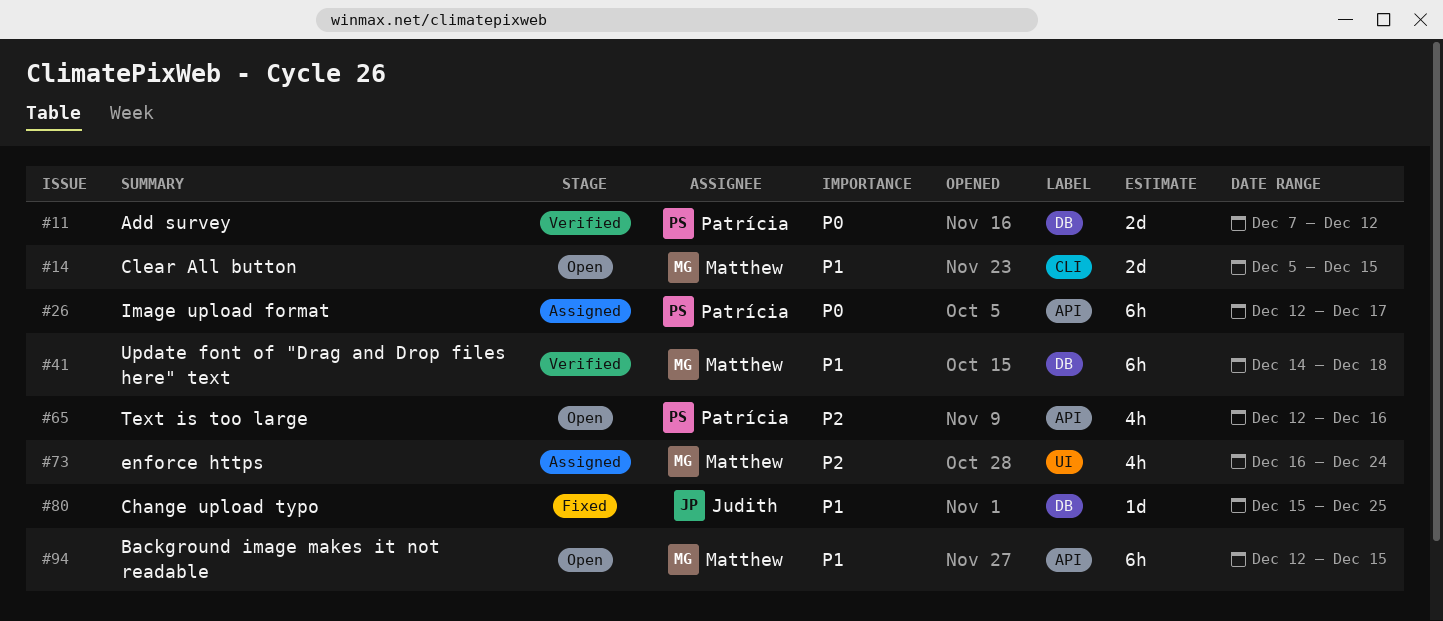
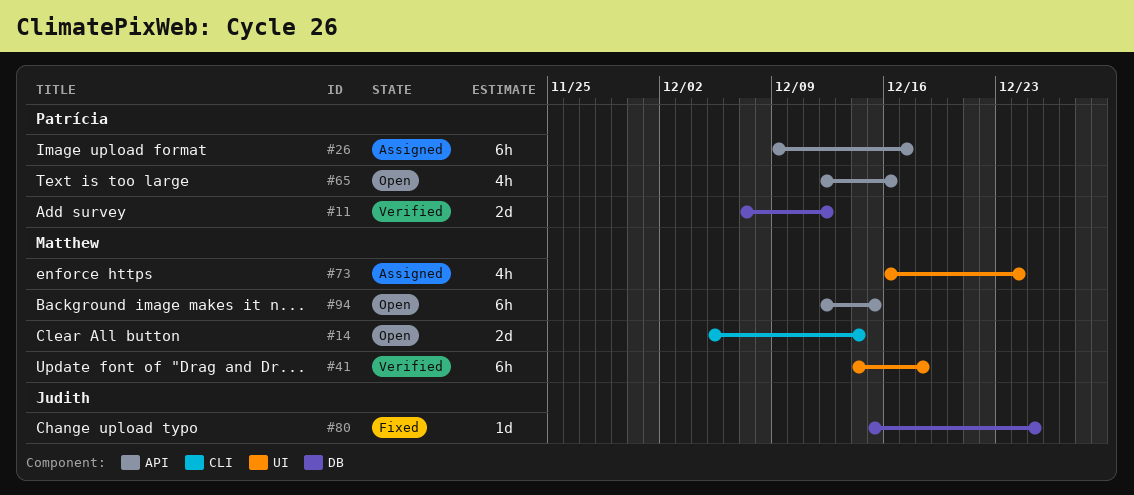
#14, due: Dec 15 -> Dec 14
#26, start: Dec 12 -> Dec 9
#41, label: DB -> UI

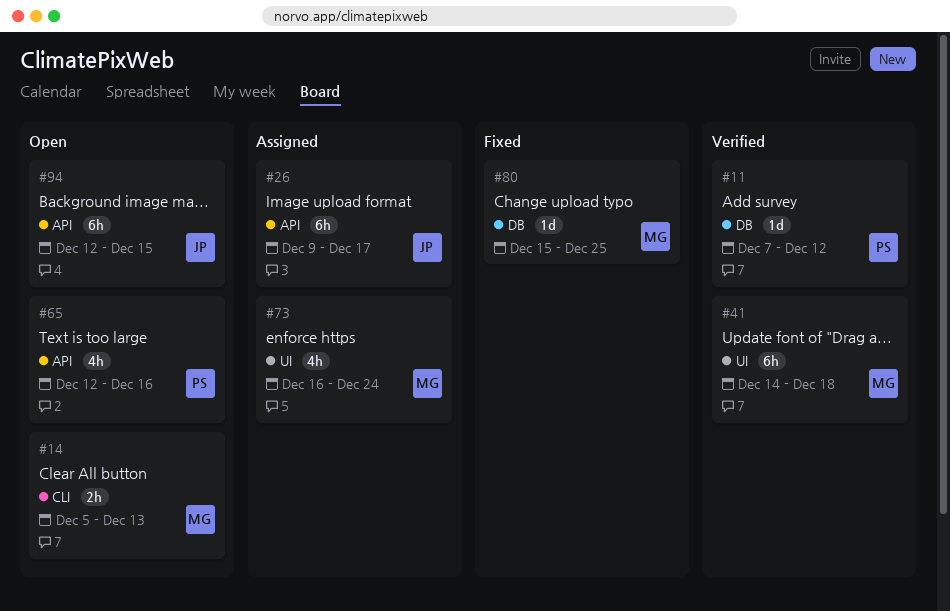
#11, estimate: 2d -> 1d
#14, estimate: 2d -> 2h
#14, due: Dec 14 -> Dec 13
#26, owner: Patrícia -> Judith
#80, owner: Judith -> Matthew
#94, owner: Matthew -> Judith

